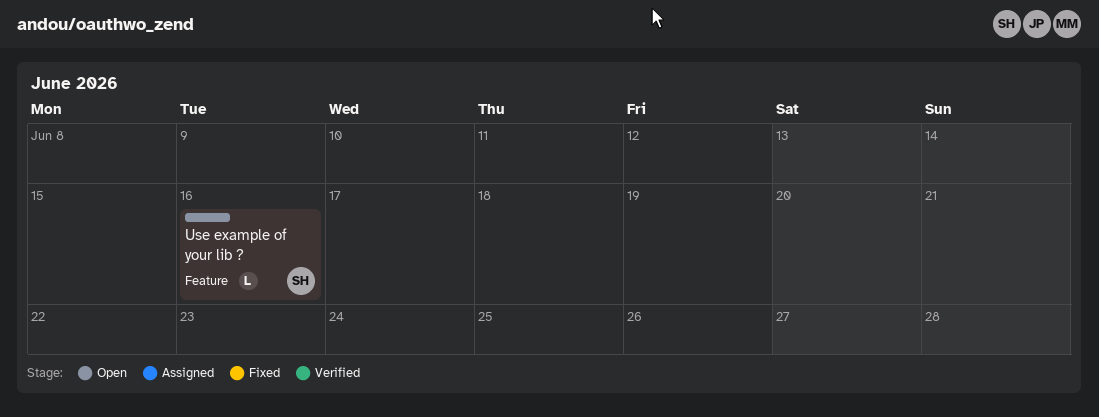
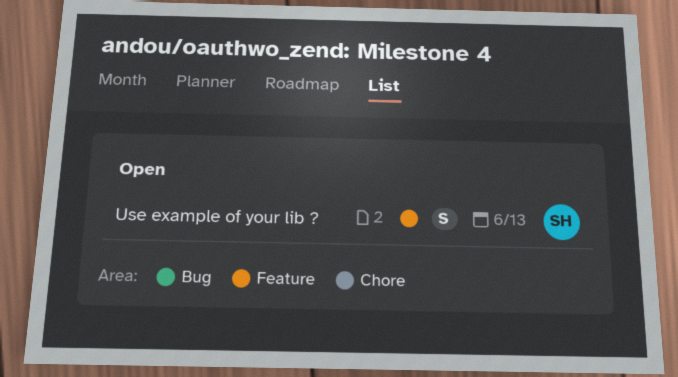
Use example of your lib ?, estimate: L -> S
Use example of your lib ?, due: Jun 16 -> Jun 13

